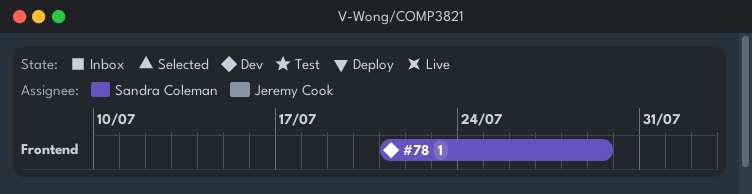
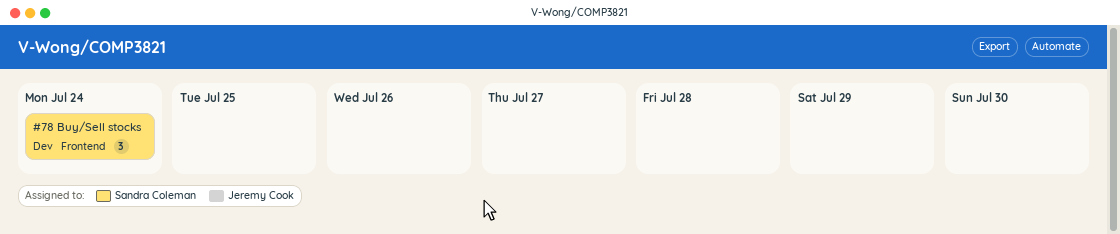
#78, estimate: 1 -> 3
#78, due: Jul 29 -> Jul 24

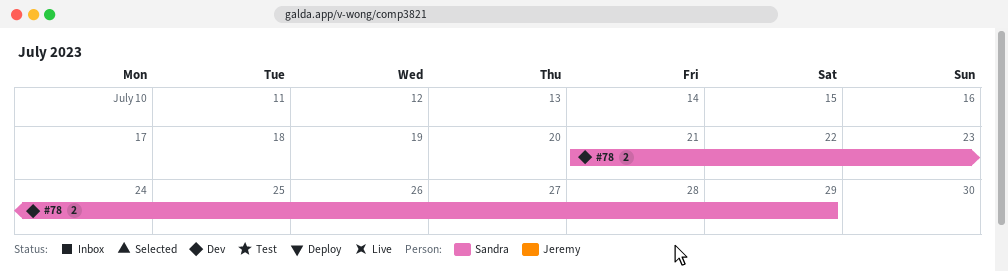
#78, estimate: 3 -> 2
#78, due: Jul 24 -> Jul 29

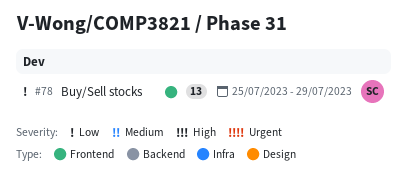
#78, estimate: 2 -> 13
#78, start: Jul 21 -> Jul 25

